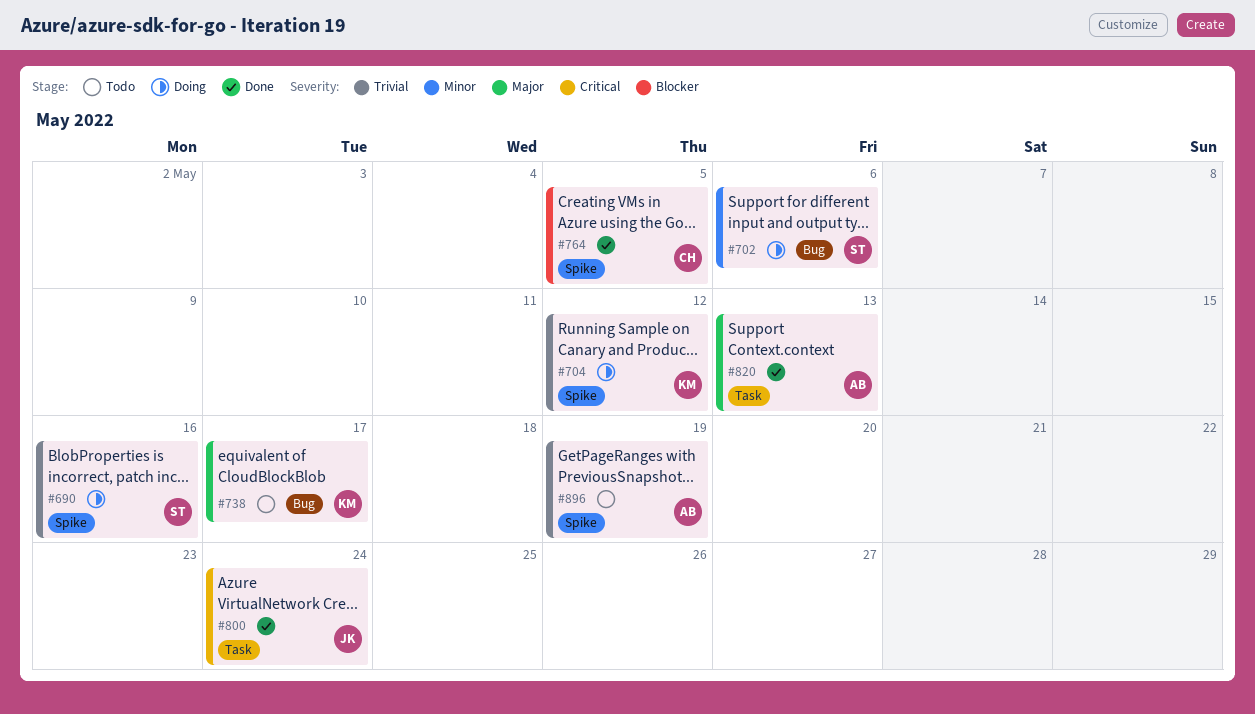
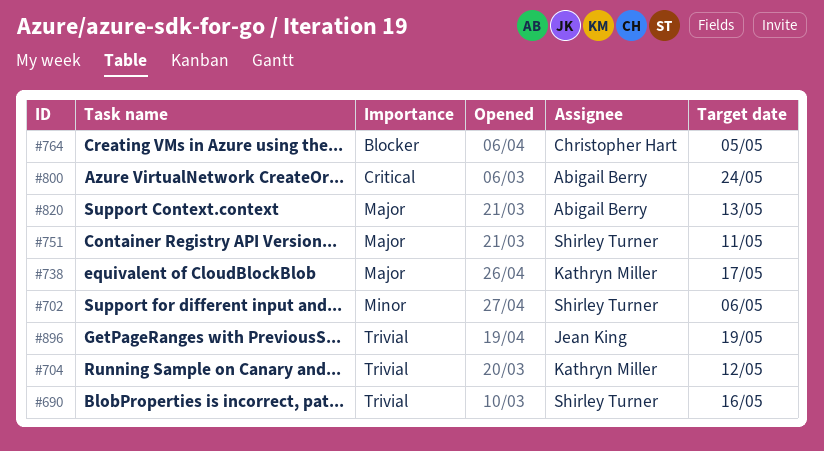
#751: none -> present
#800, owner: Jean King -> Abigail Berry
#896, owner: Abigail Berry -> Jean King

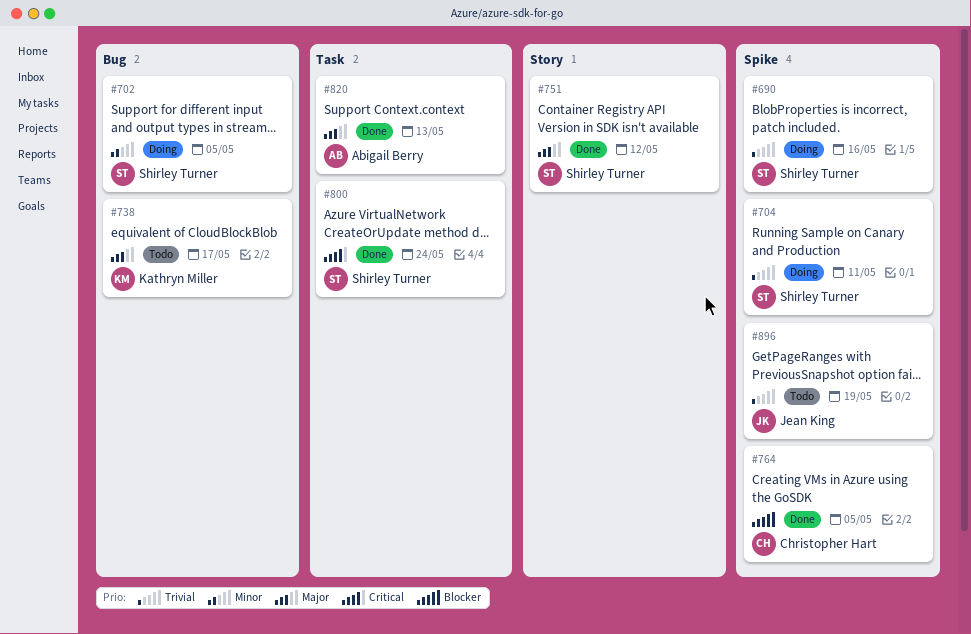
#702, due: May 6 -> May 5
#704, owner: Kathryn Miller -> Shirley Turner
#704, due: May 12 -> May 11
#751, due: May 11 -> May 12
#800, owner: Abigail Berry -> Shirley Turner

